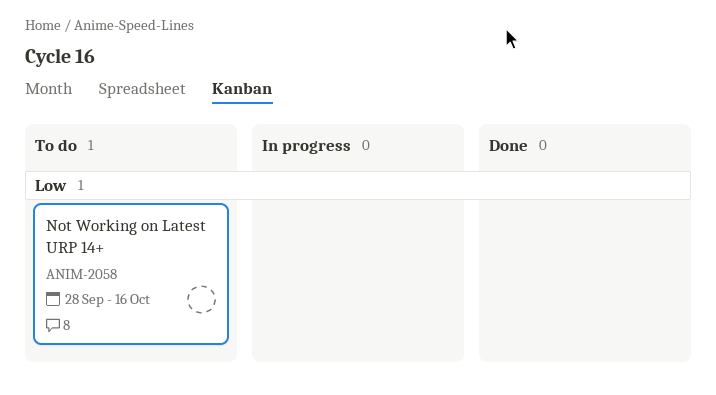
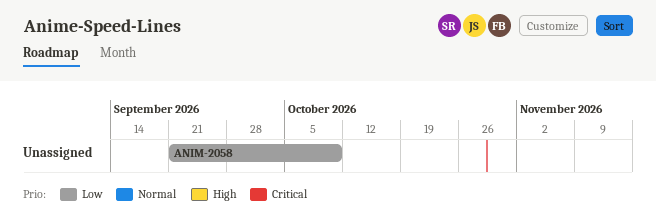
ANIM-2058, start: Sep 28 -> Sep 21
ANIM-2058, due: Oct 16 -> Oct 9

